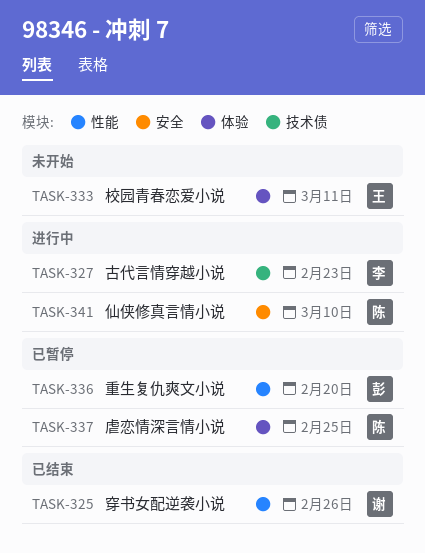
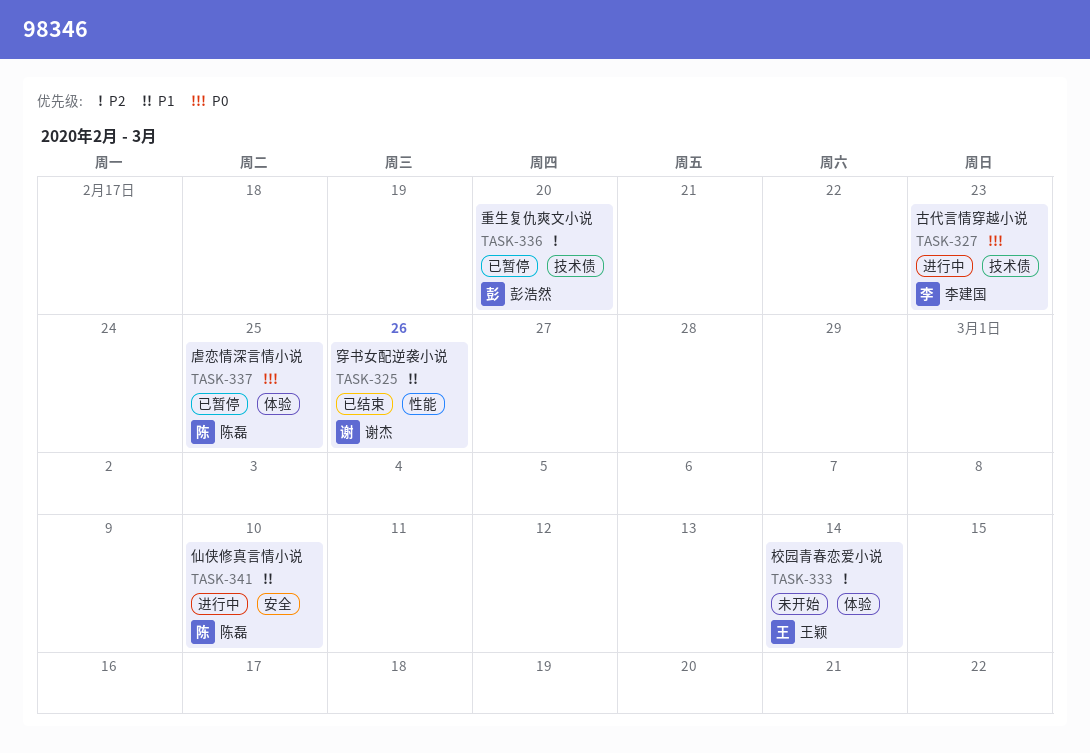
TASK-333, due: Mar 11 -> Mar 14
TASK-336, label: 性能 -> 技术债

